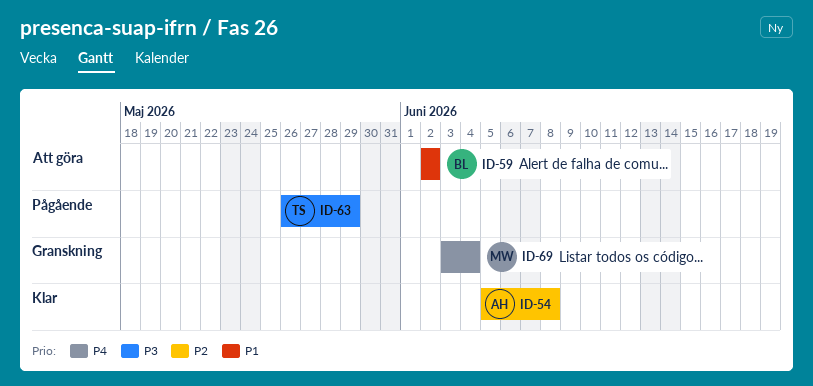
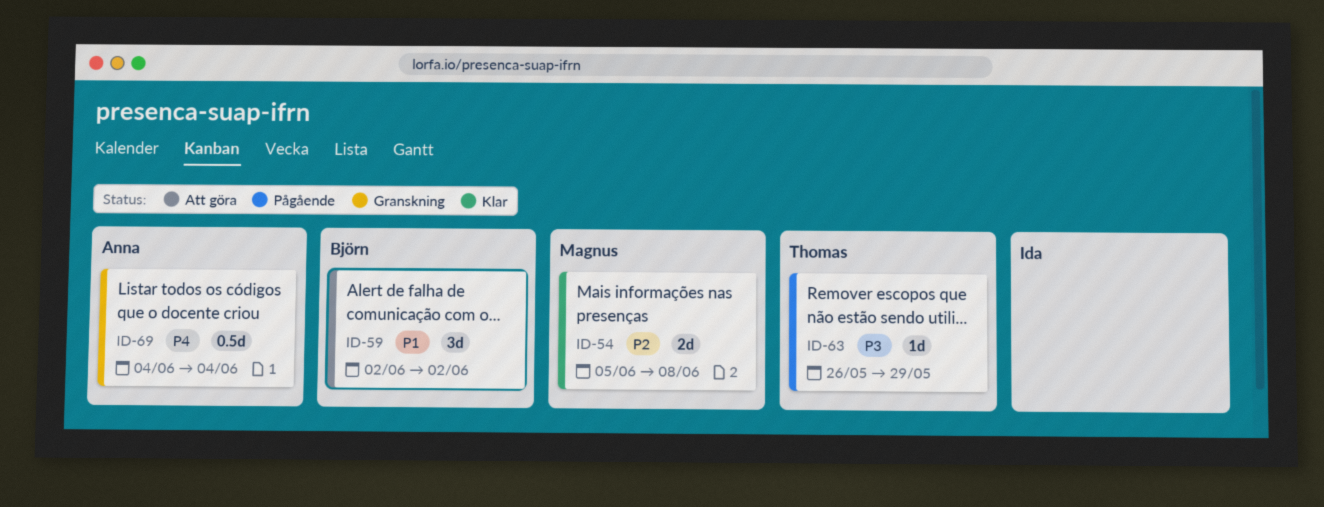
ID-54, owner: Anna -> Magnus
ID-69, owner: Magnus -> Anna
ID-69, start: Jun 3 -> Jun 4

